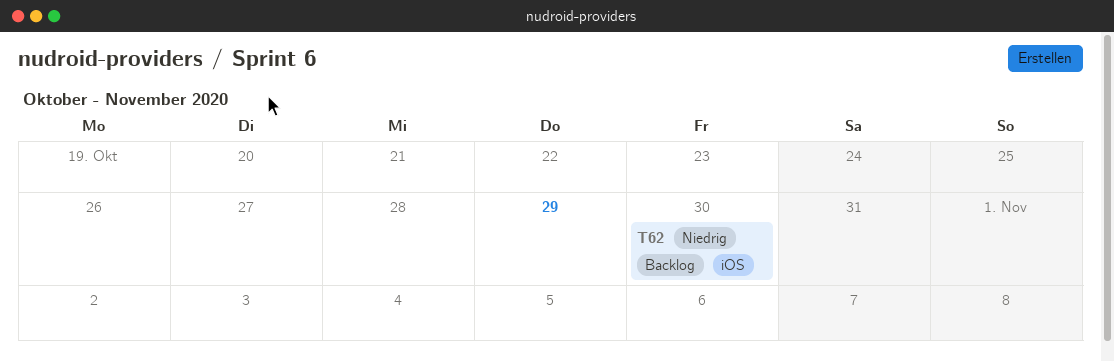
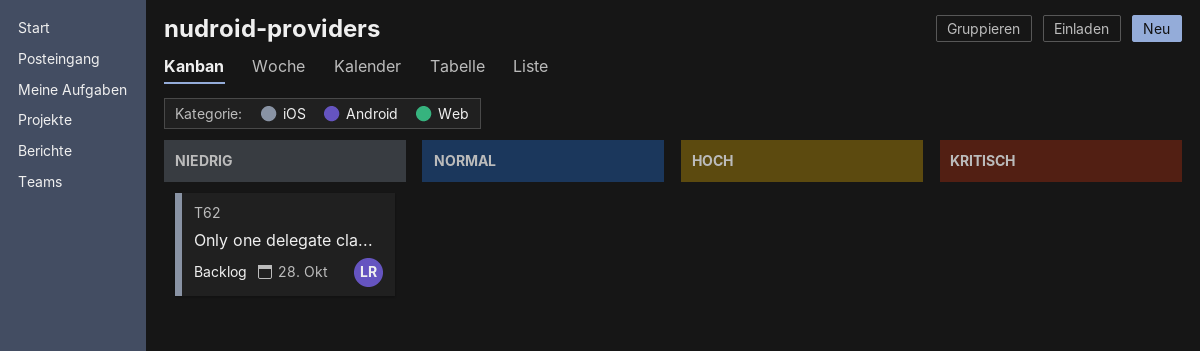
T62, due: Oct 30 -> Oct 28

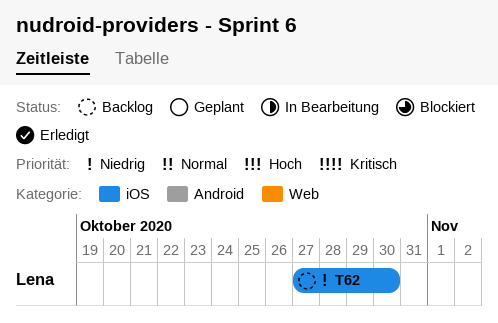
T62, due: Oct 28 -> Oct 30

